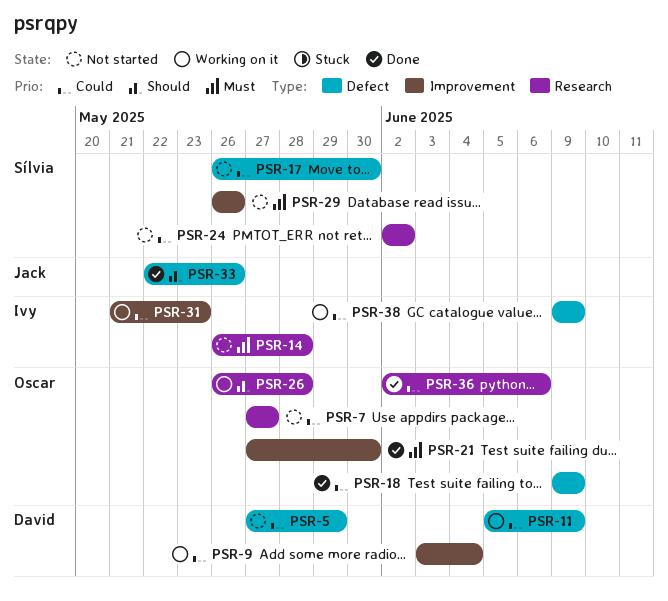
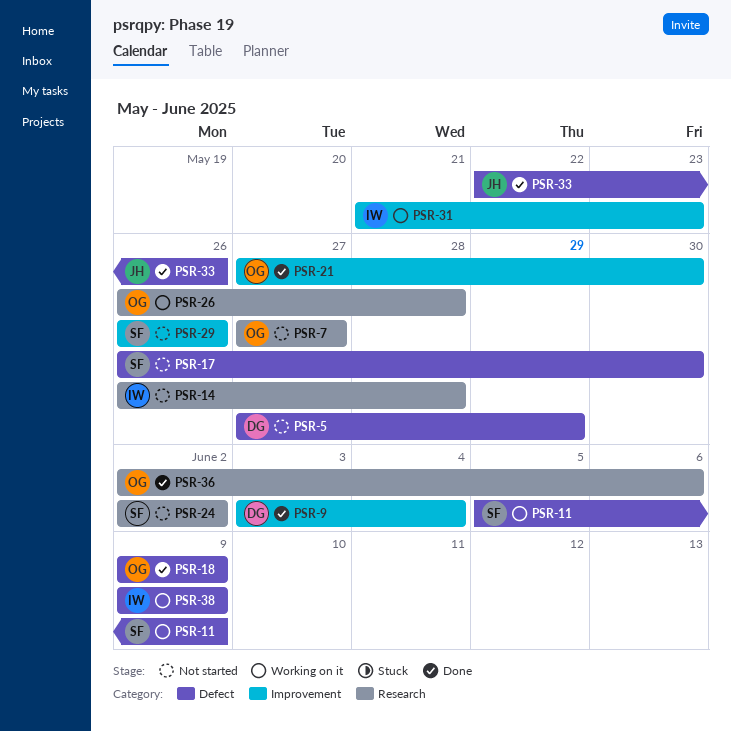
PSR-9, status: Working on it -> Done
PSR-11, owner: David -> Sílvia

